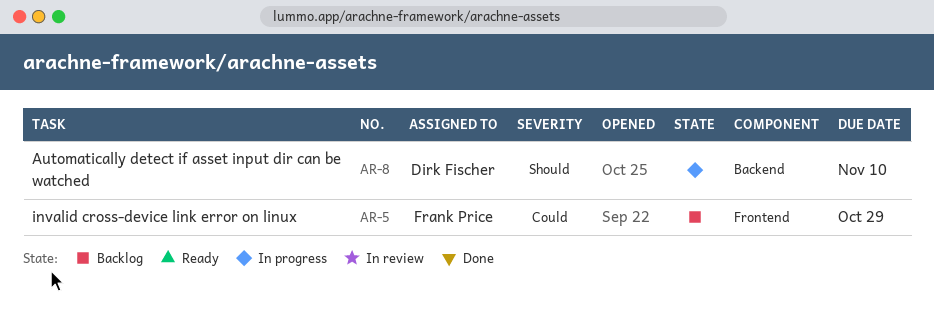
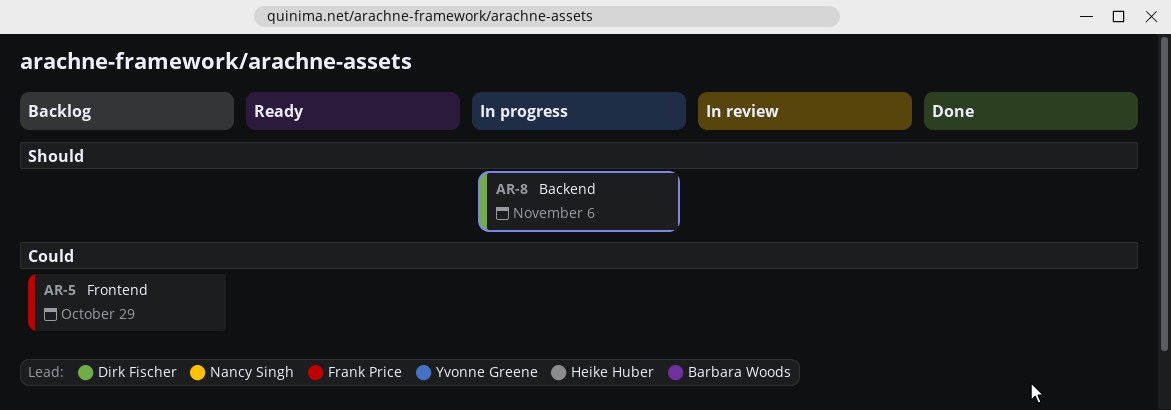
AR-8, due: Nov 10 -> Nov 6

